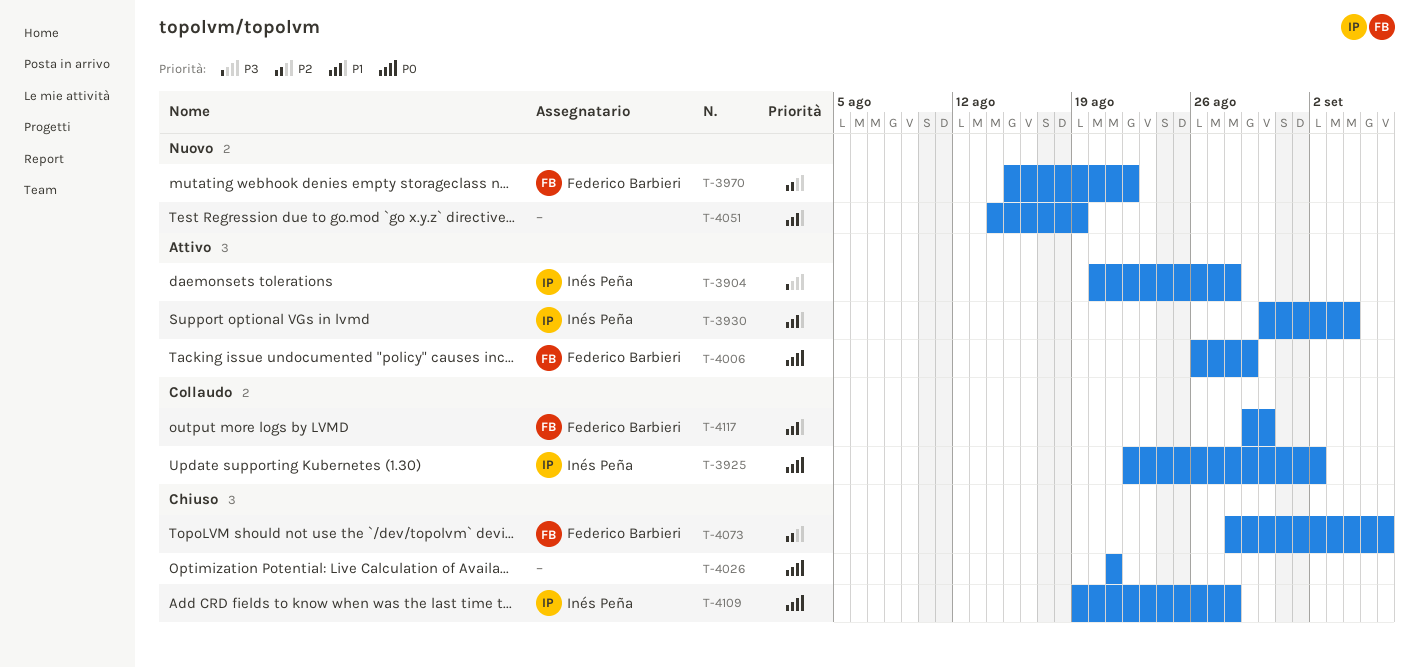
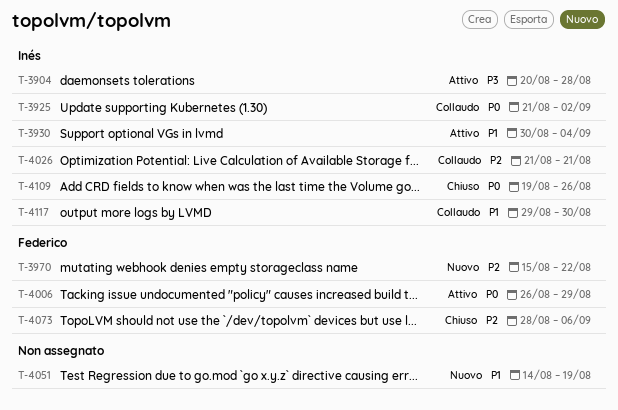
T-3925, start: Aug 22 -> Aug 21
T-4026, status: Chiuso -> Collaudo
T-4026, owner: none -> Inés Peña
T-4026, priority: P0 -> P2
T-4109, due: Aug 28 -> Aug 26
T-4117, owner: Federico Barbieri -> Inés Peña

